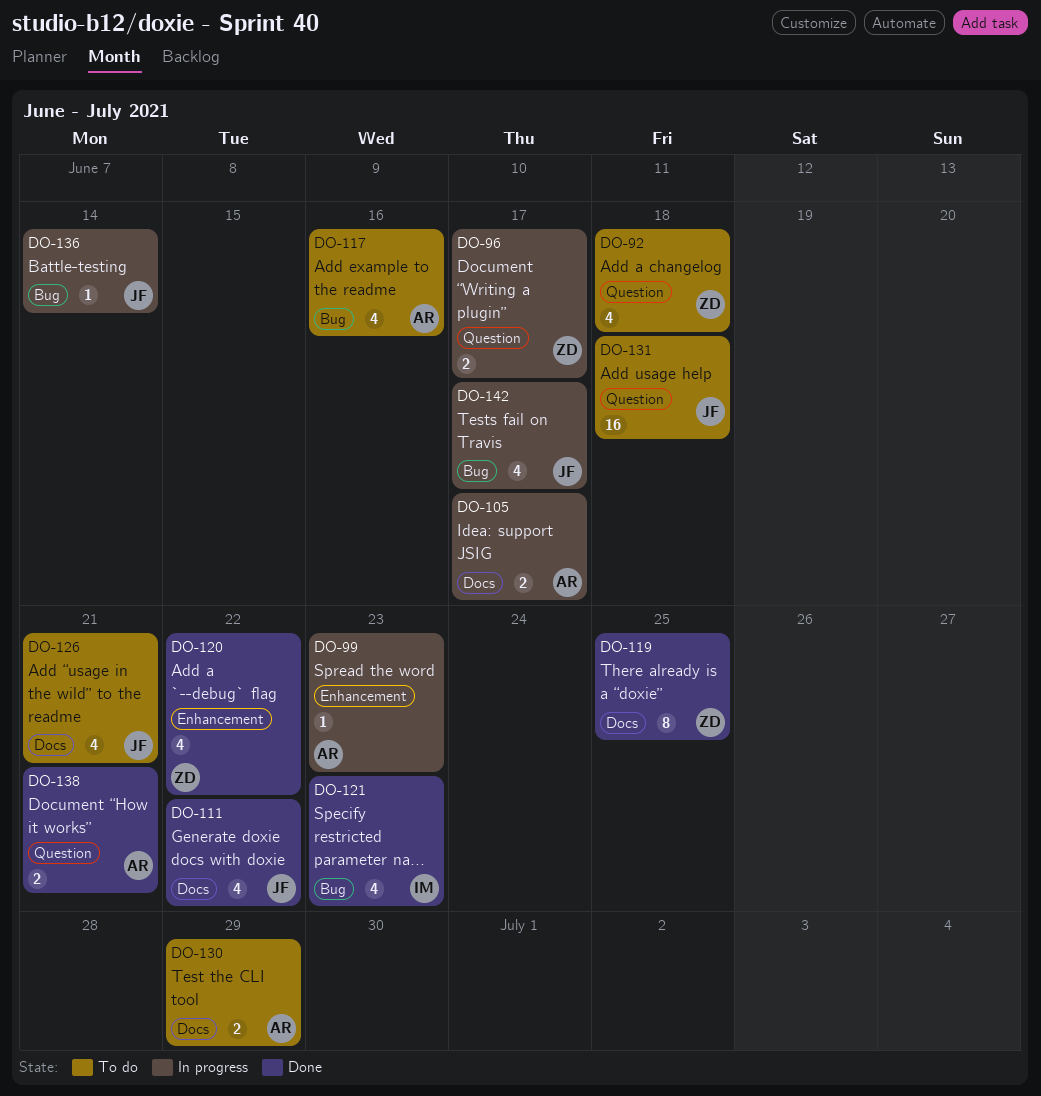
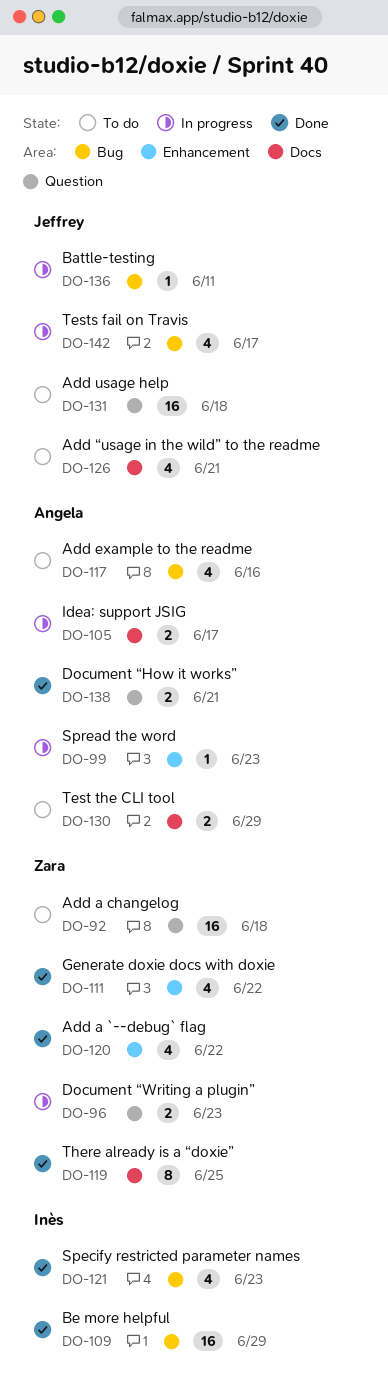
DO-92, estimate: 4 -> 16
DO-96, due: Jun 17 -> Jun 23
DO-109: none -> present
DO-111, owner: Jeffrey -> Zara
DO-111, label: Docs -> Enhancement
DO-136, due: Jun 14 -> Jun 11

